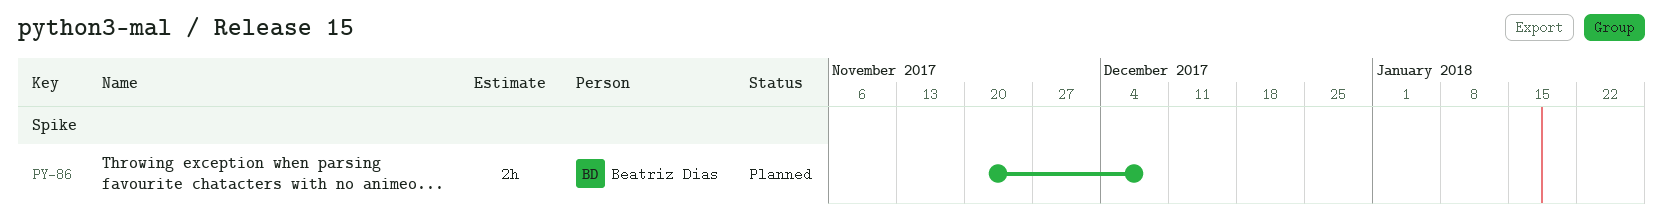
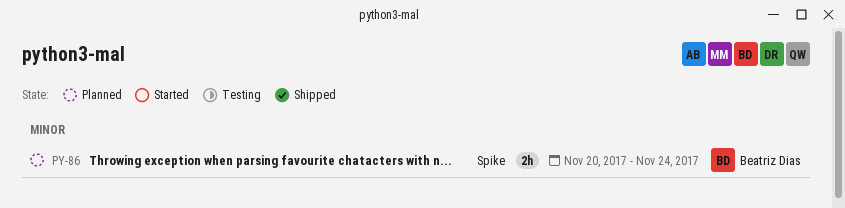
PY-86, due: Dec 8 -> Nov 24

